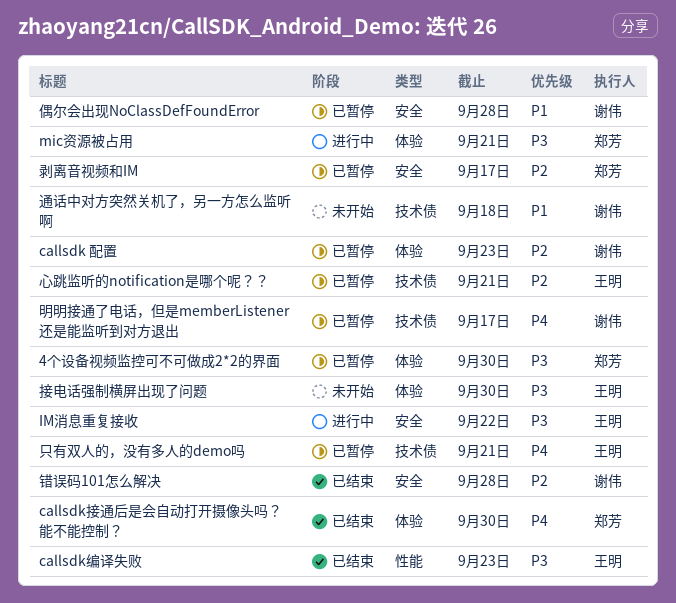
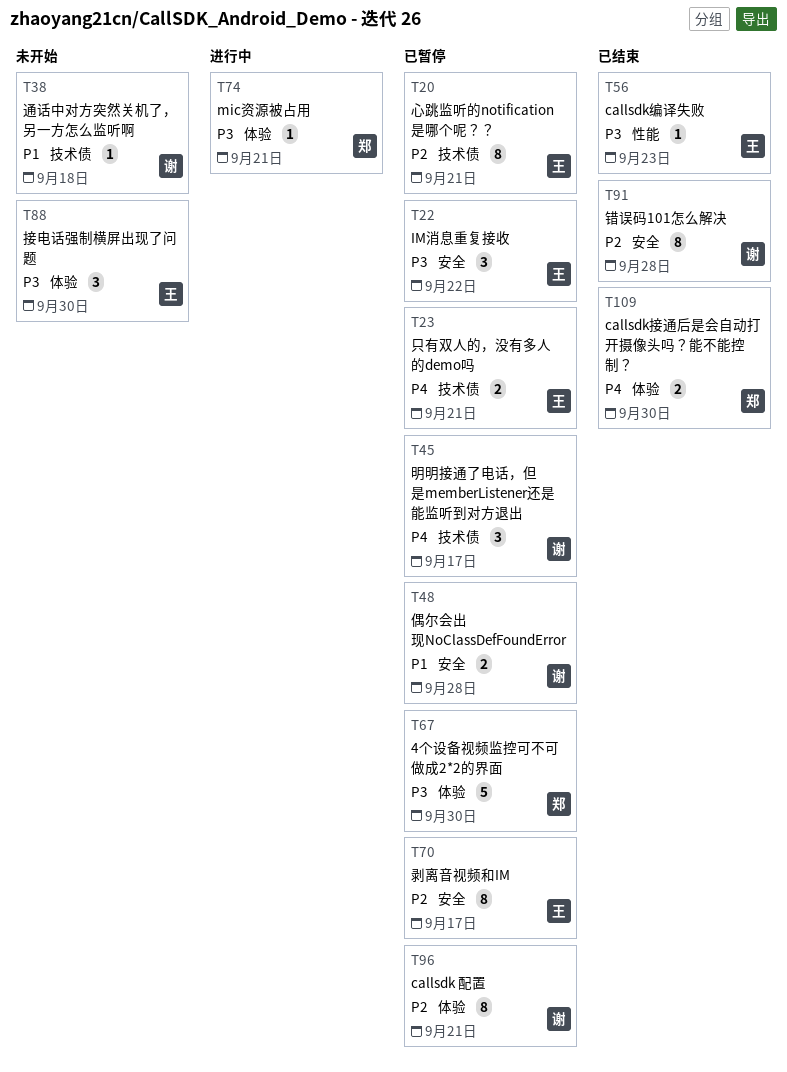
callsdk 配置, due: Sep 23 -> Sep 21
IM消息重复接收, status: 进行中 -> 已暂停
剥离音视频和IM, owner: 郑芳 -> 王明

